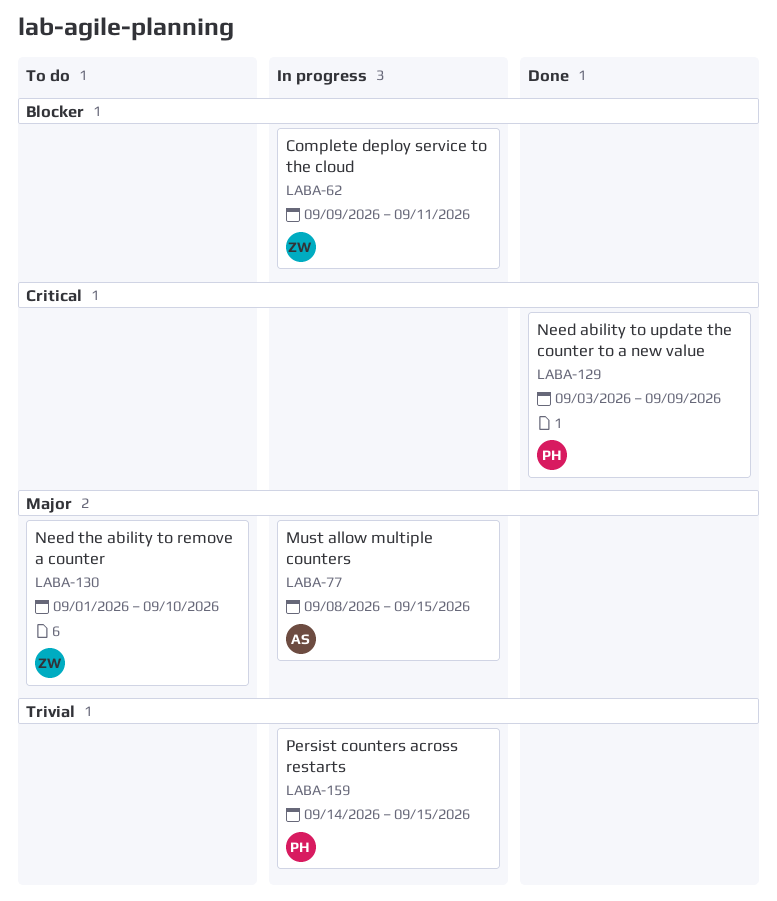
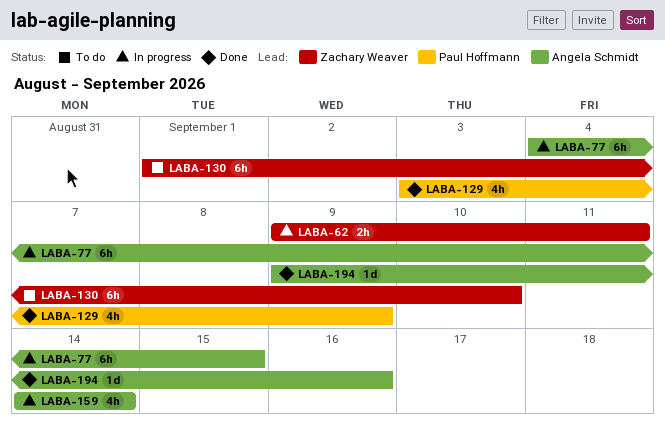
LABA-77, start: Sep 8 -> Sep 4
LABA-159, owner: Paul Hoffmann -> Angela Schmidt
LABA-159, due: Sep 15 -> Sep 14
LABA-194: none -> present

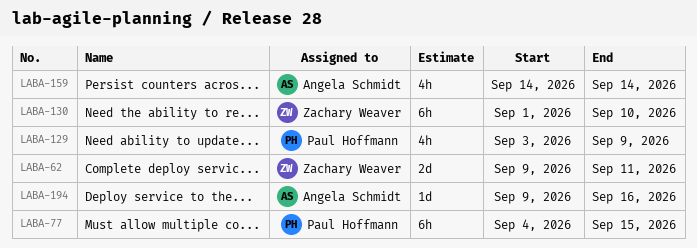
LABA-62, estimate: 2h -> 2d
LABA-77, owner: Angela Schmidt -> Paul Hoffmann

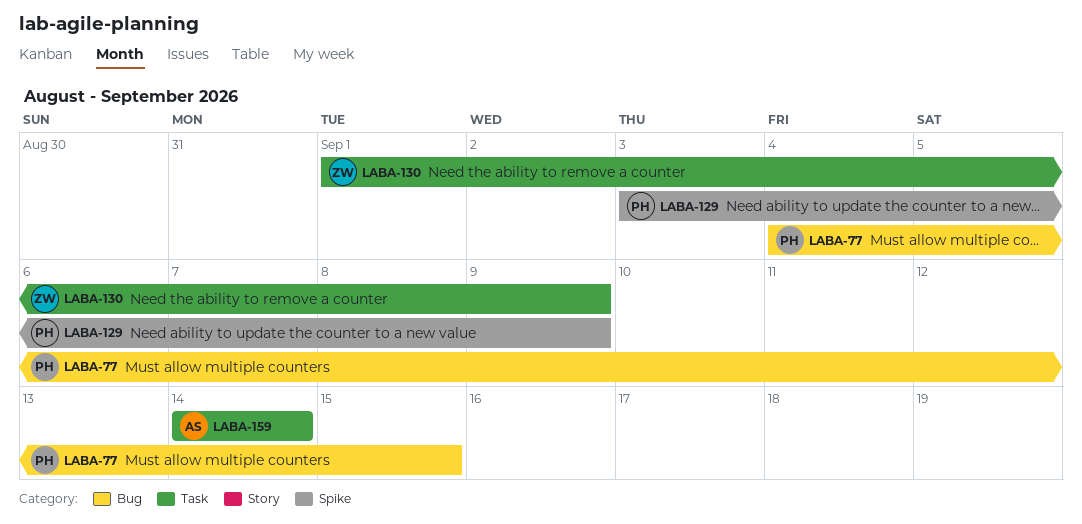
LABA-62: present -> none
LABA-130, due: Sep 10 -> Sep 9
LABA-194: present -> none

